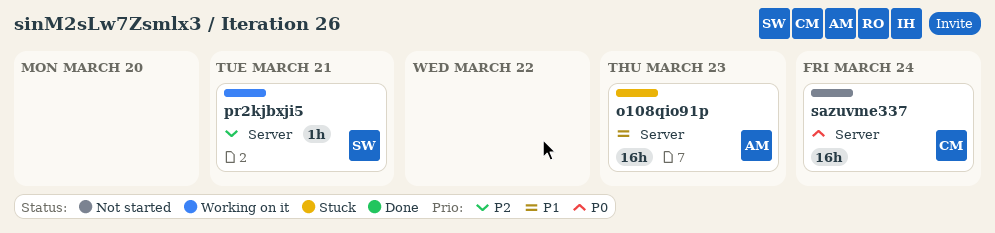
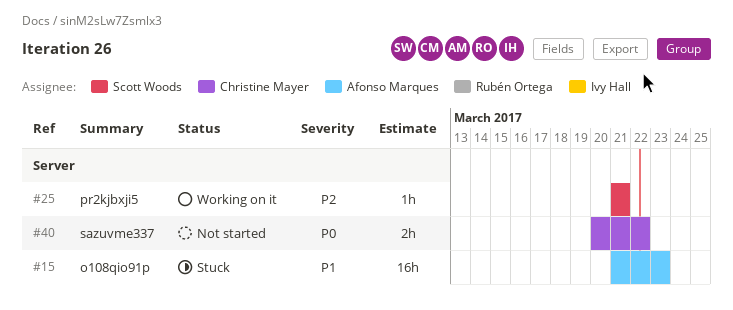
sazuvme337, estimate: 16h -> 2h
sazuvme337, due: Mar 24 -> Mar 22

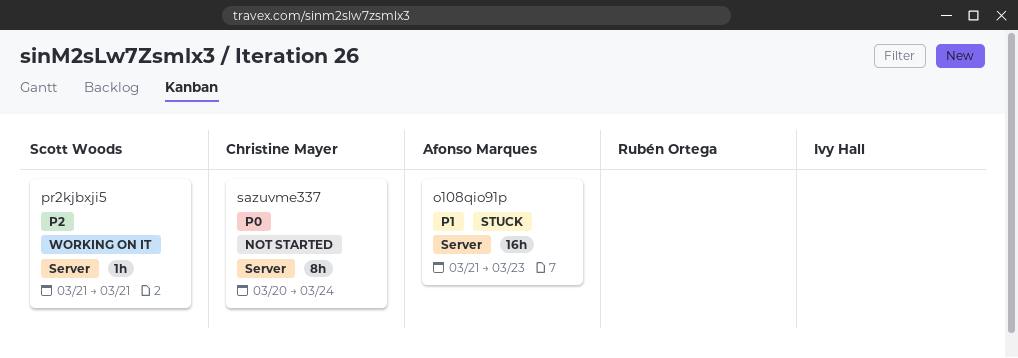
sazuvme337, estimate: 2h -> 8h
sazuvme337, due: Mar 22 -> Mar 24

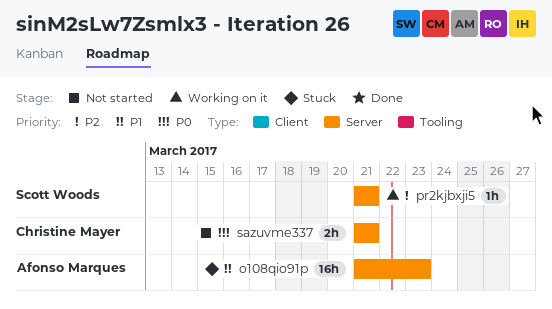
sazuvme337, estimate: 8h -> 2h
sazuvme337, start: Mar 20 -> Mar 21
sazuvme337, due: Mar 24 -> Mar 21

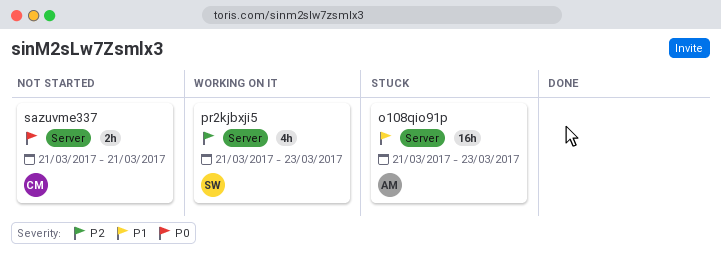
pr2kjbxji5, estimate: 1h -> 4h
pr2kjbxji5, due: Mar 21 -> Mar 23

